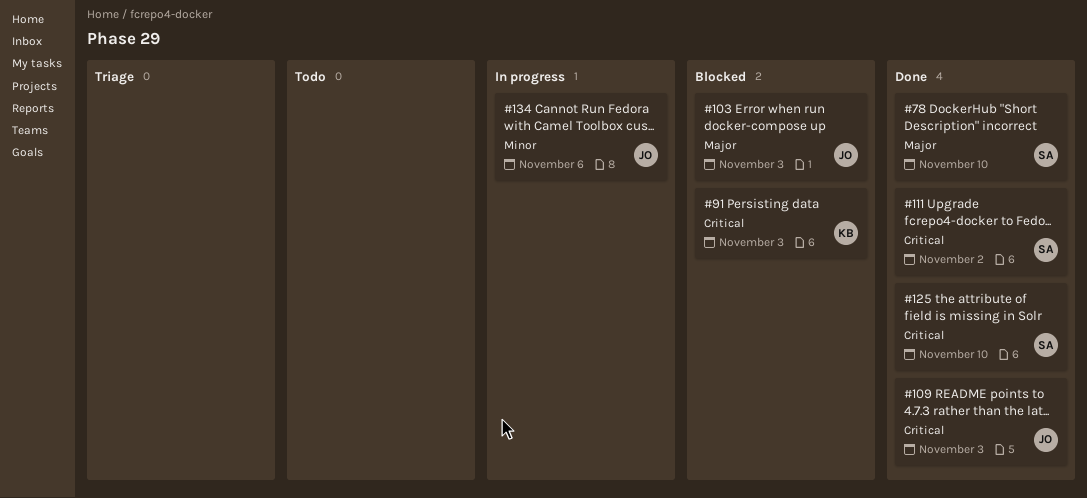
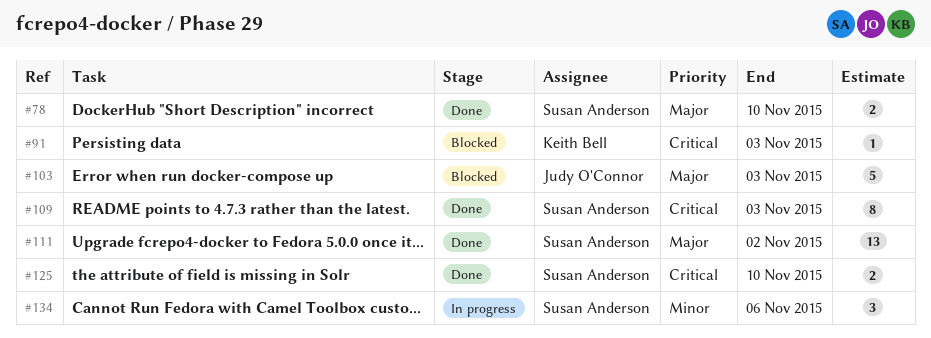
#109, owner: Judy O'Connor -> Susan Anderson
#111, priority: Critical -> Major
#134, owner: Judy O'Connor -> Susan Anderson

